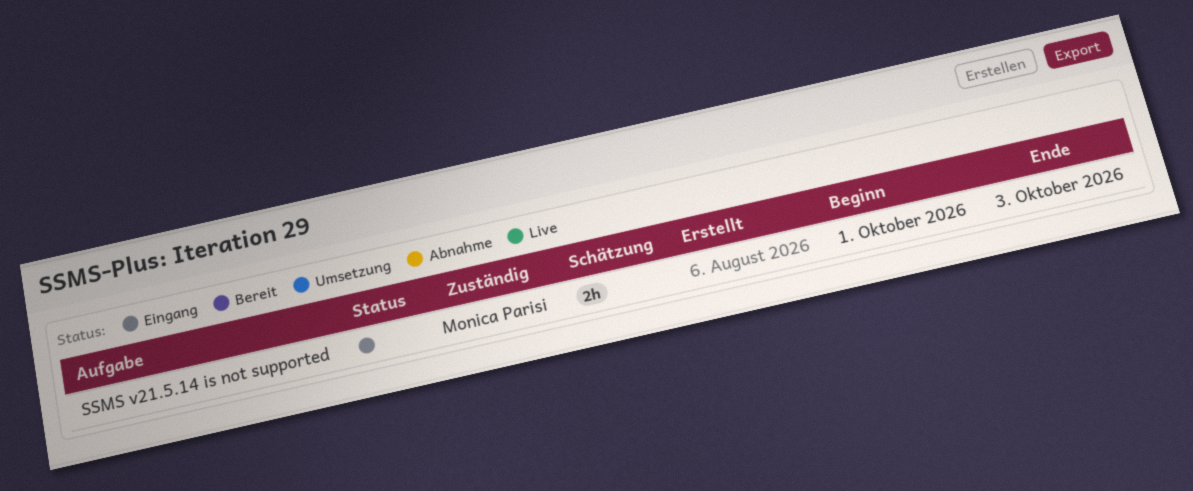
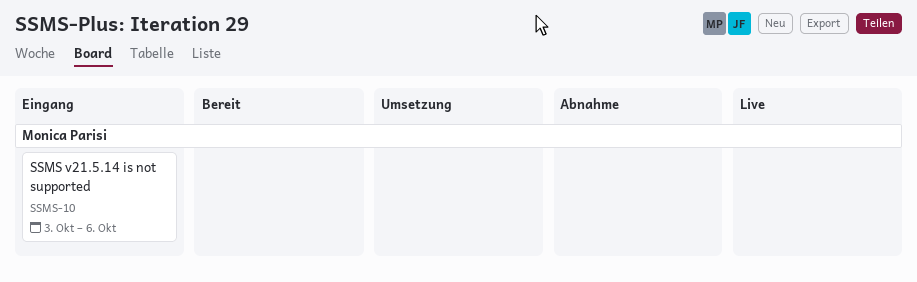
SSMS v21.5.14 is not supported, start: Oct 1 -> Oct 3
SSMS v21.5.14 is not supported, due: Oct 3 -> Oct 6

